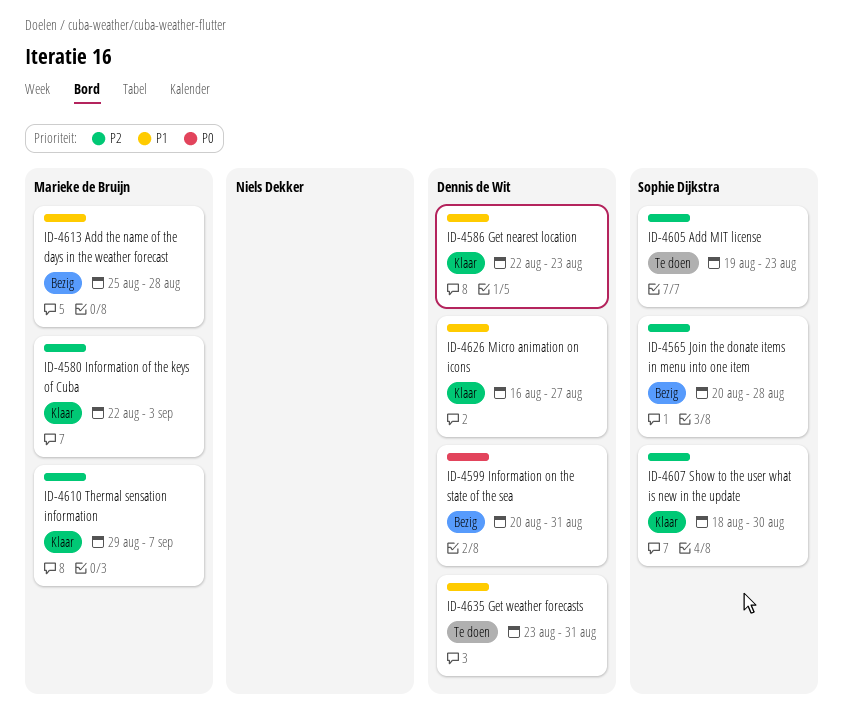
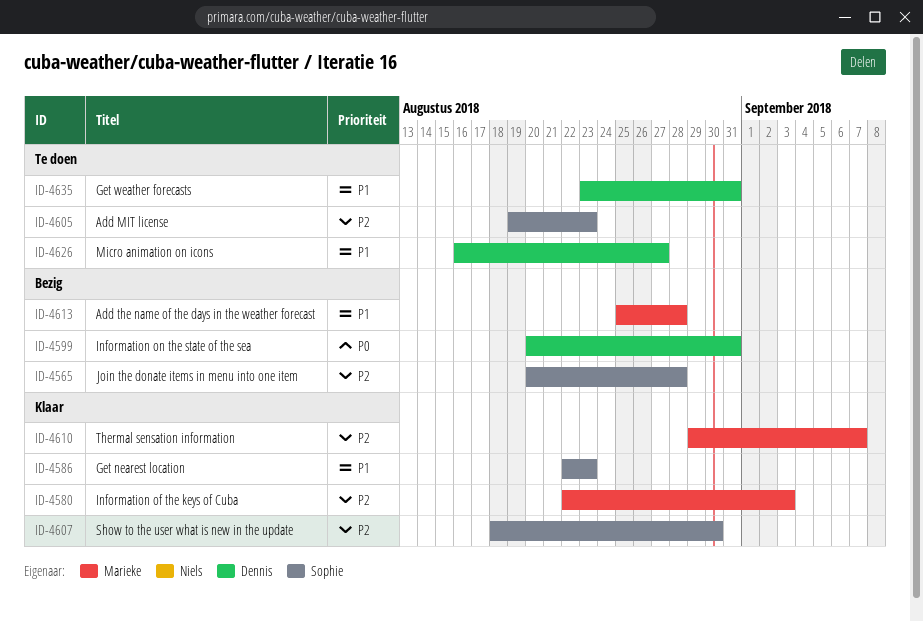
ID-4586, owner: Dennis de Wit -> Sophie Dijkstra
ID-4626, status: Klaar -> Te doen

